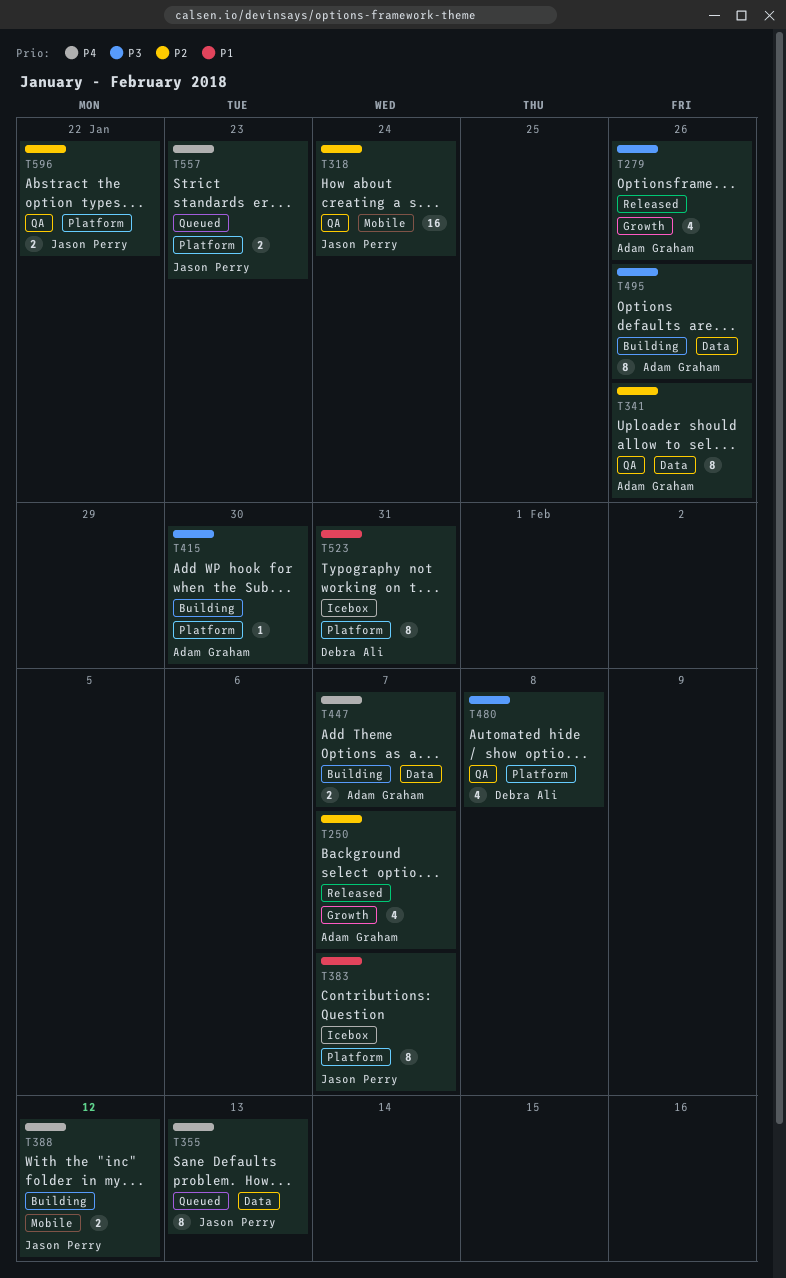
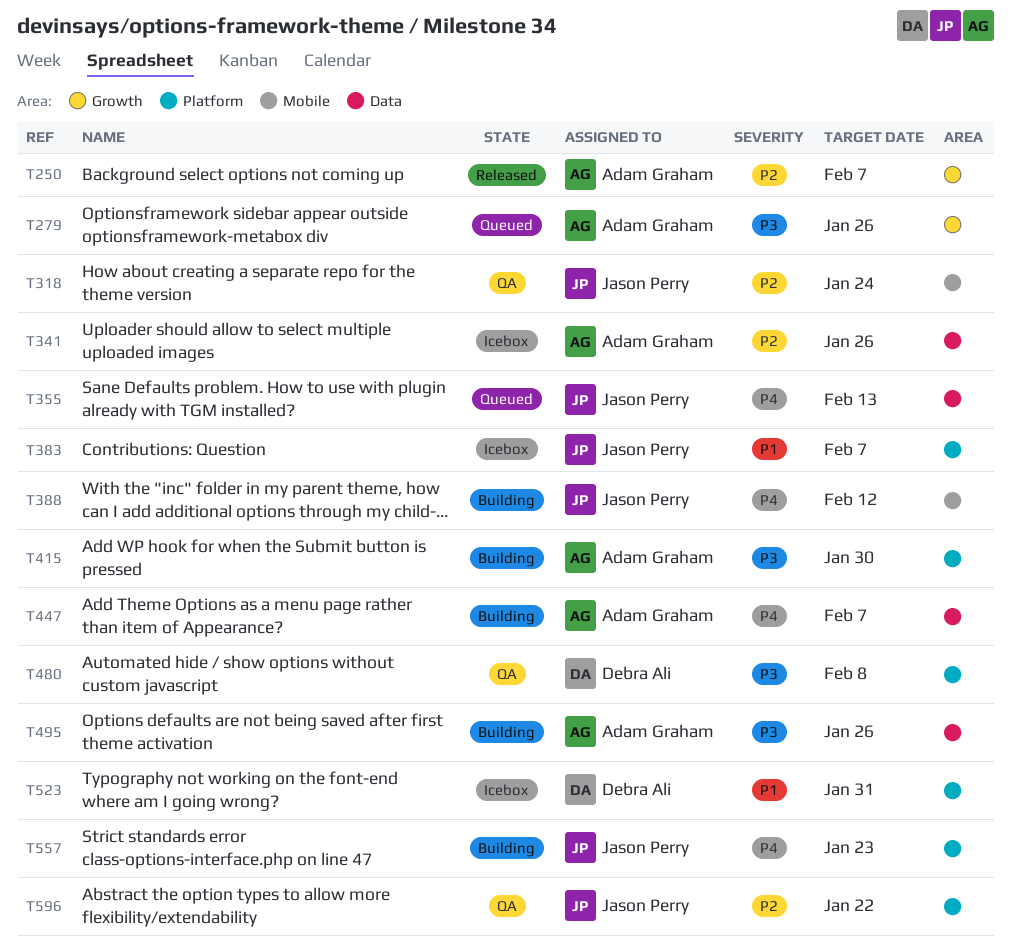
T279, status: Released -> Queued
T341, status: QA -> Icebox
T557, status: Queued -> Building

